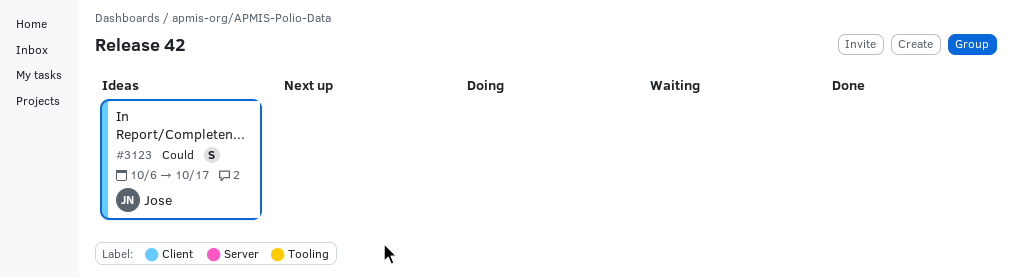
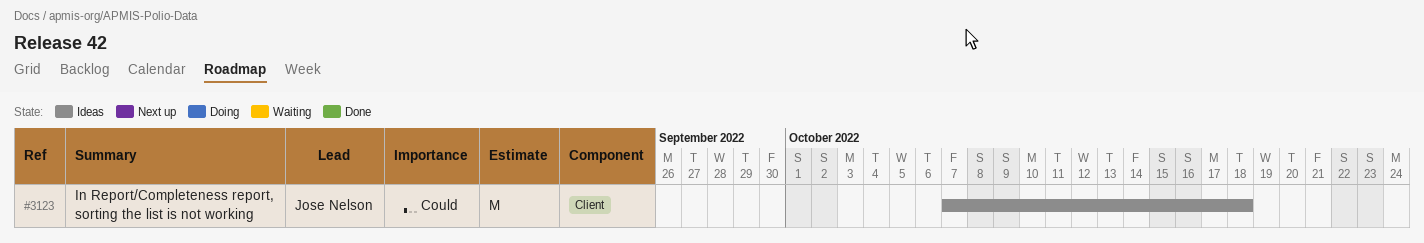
#3123, estimate: S -> M
#3123, start: Oct 6 -> Oct 7
#3123, due: Oct 17 -> Oct 18

